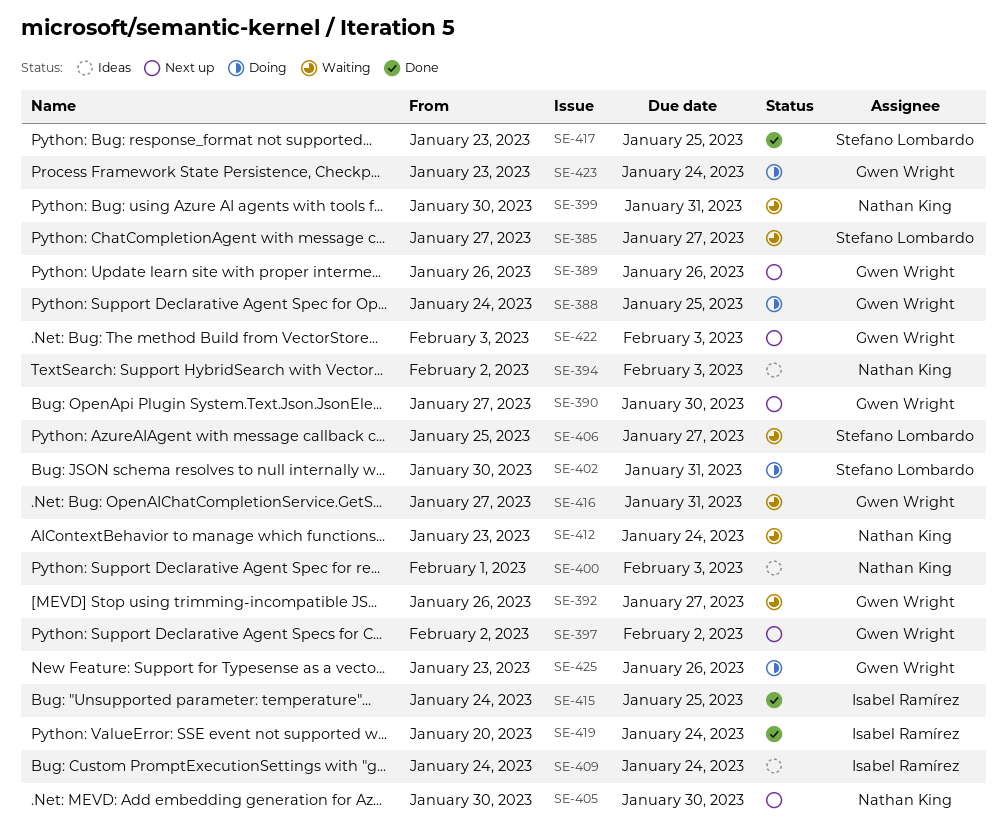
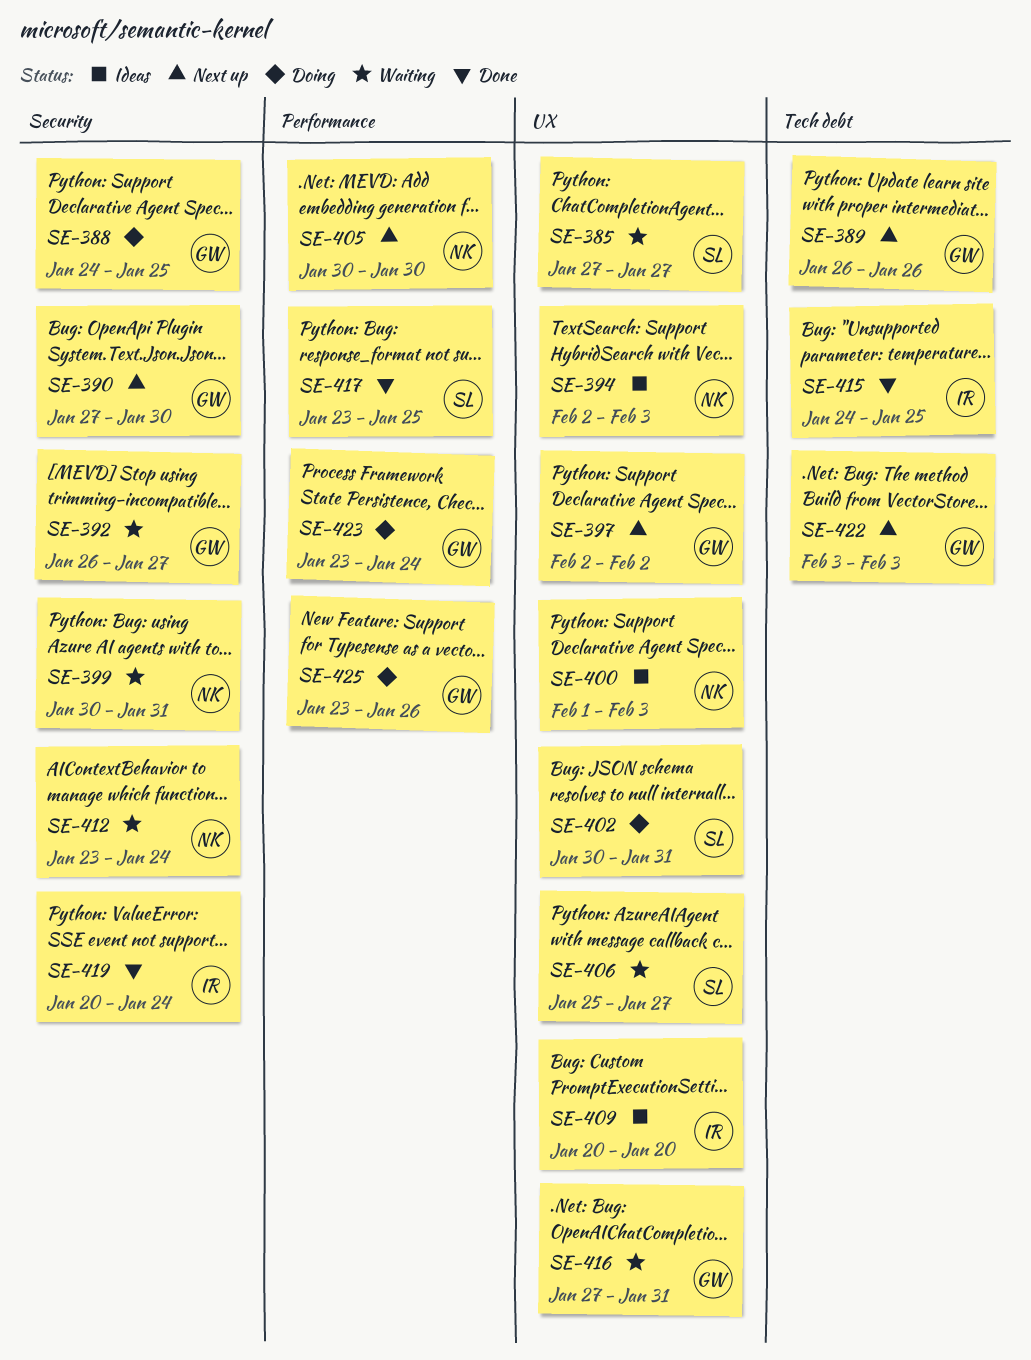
SE-409, start: Jan 24 -> Jan 20
SE-409, due: Jan 24 -> Jan 20

